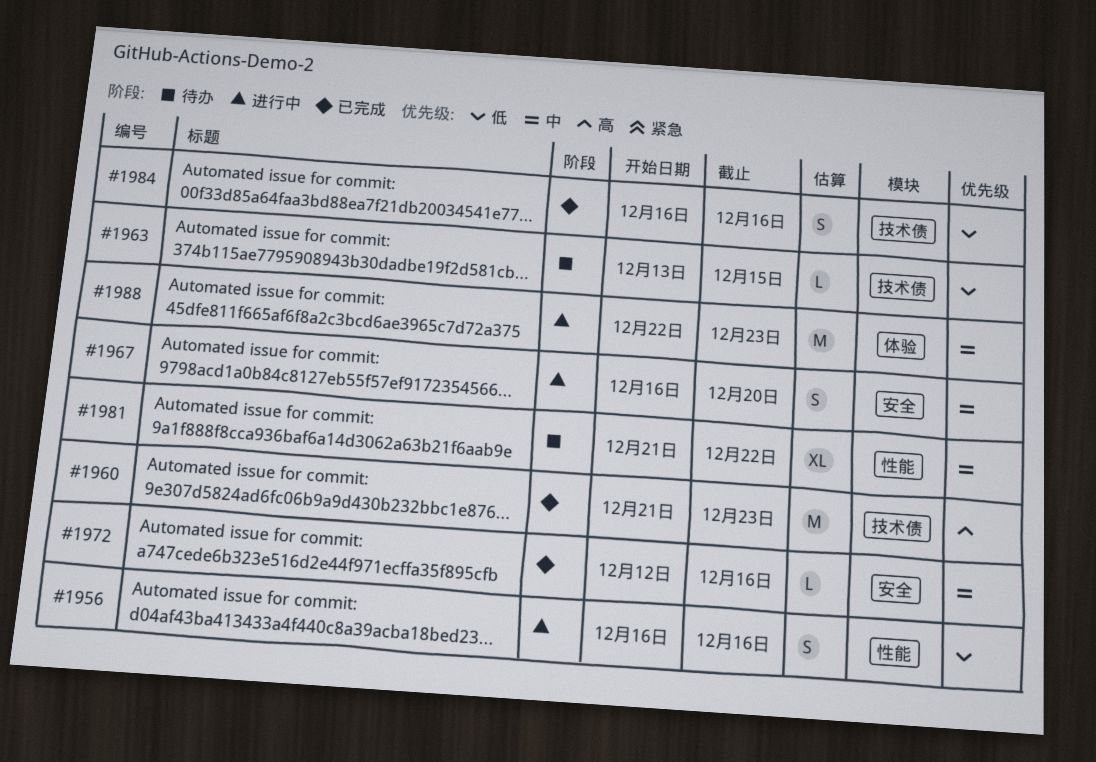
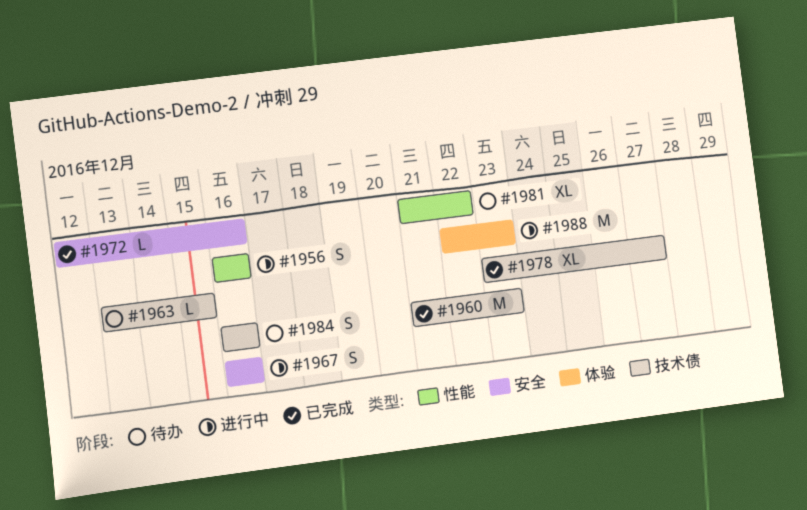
#1967, due: Dec 20 -> Dec 16
#1978: none -> present
#1984, status: 已完成 -> 待办

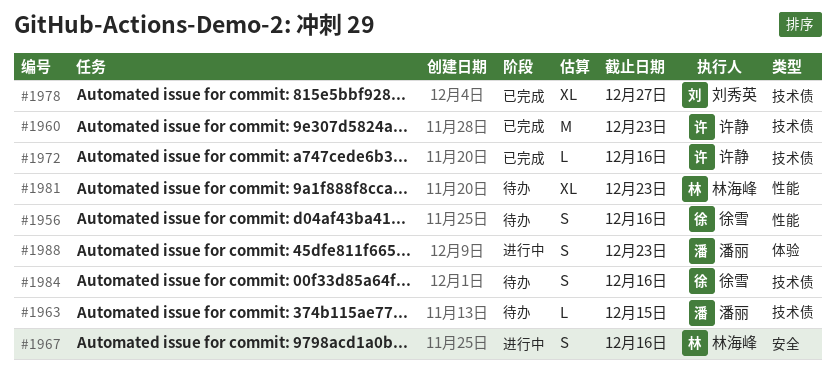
#1956, status: 进行中 -> 待办
#1972, label: 安全 -> 技术债
#1981, due: Dec 22 -> Dec 23
#1988, estimate: M -> S

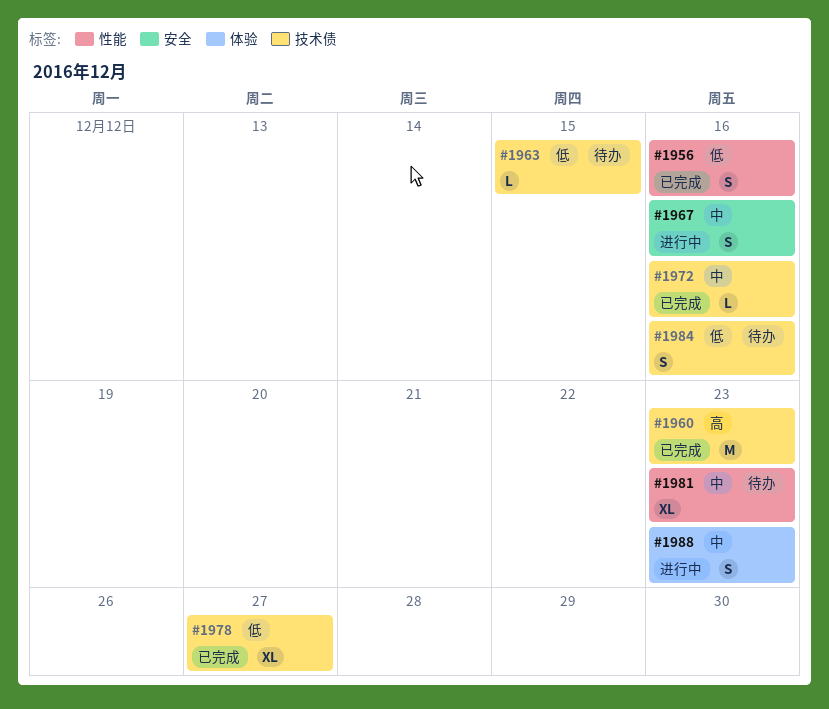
#1956, status: 待办 -> 已完成

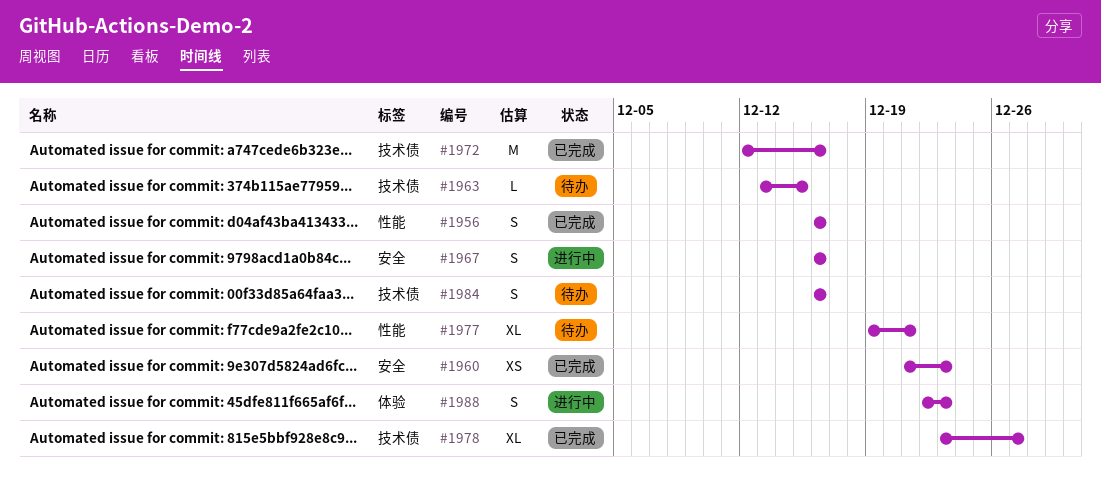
#1960, label: 技术债 -> 安全
#1960, estimate: M -> XS
#1972, estimate: L -> M
#1977: none -> present
#1981: present -> none

